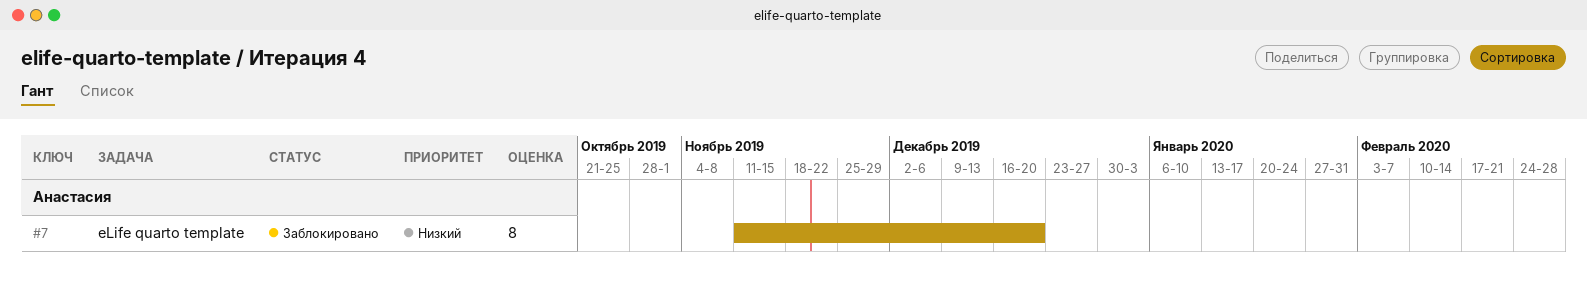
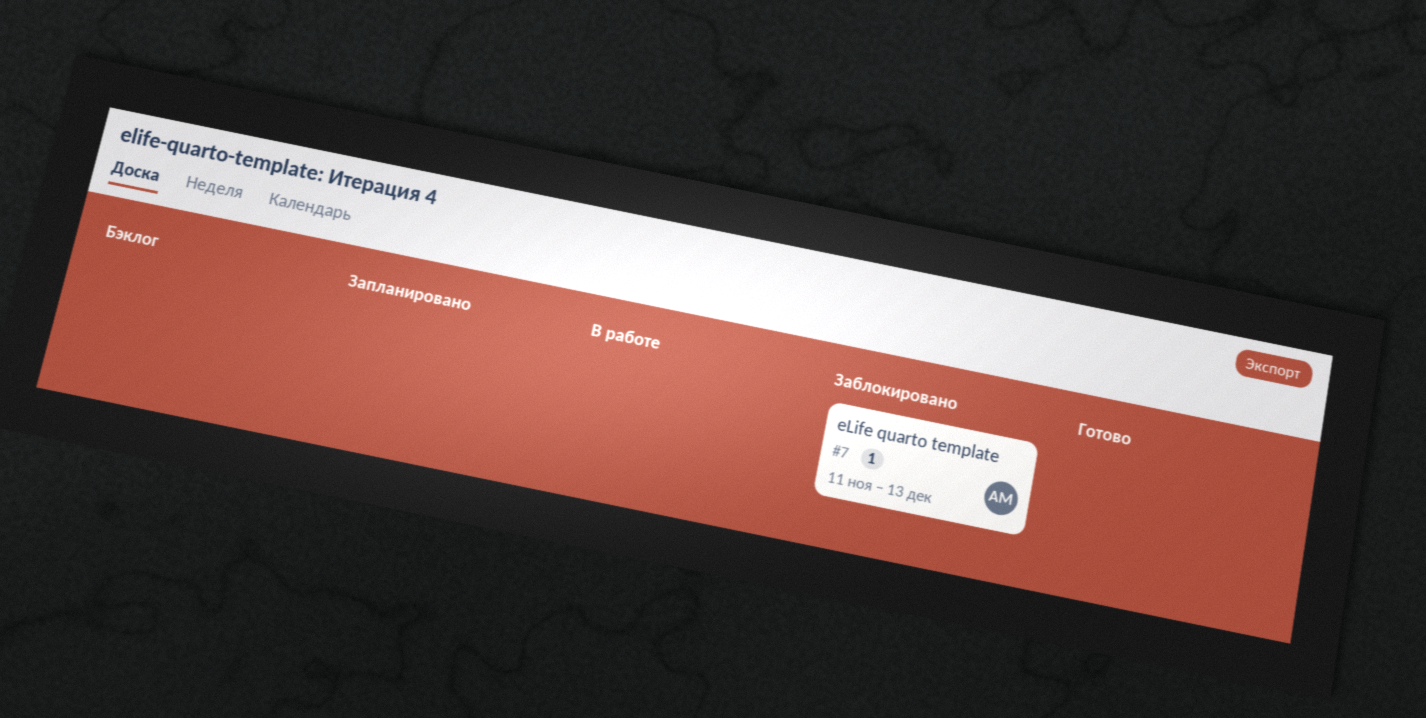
#7, estimate: 8 -> 1
#7, due: Dec 20 -> Dec 13

